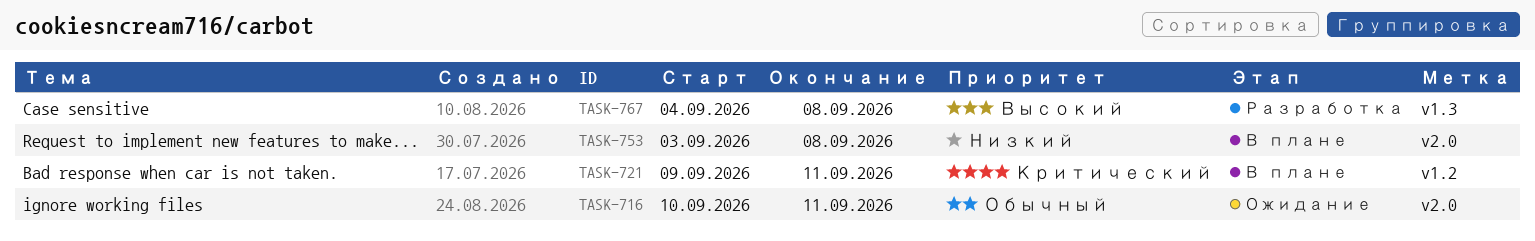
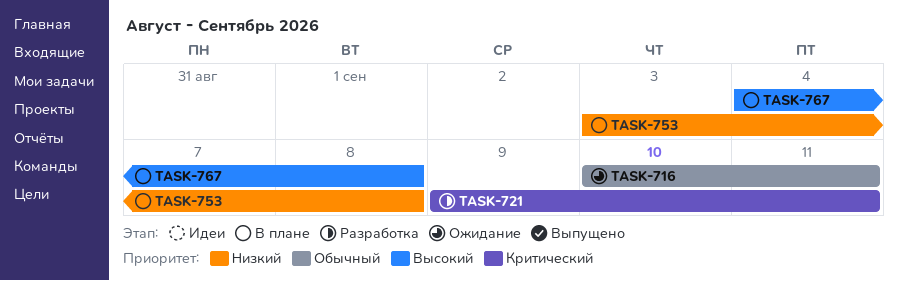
TASK-721, status: В плане -> Разработка
TASK-767, status: Разработка -> В плане

